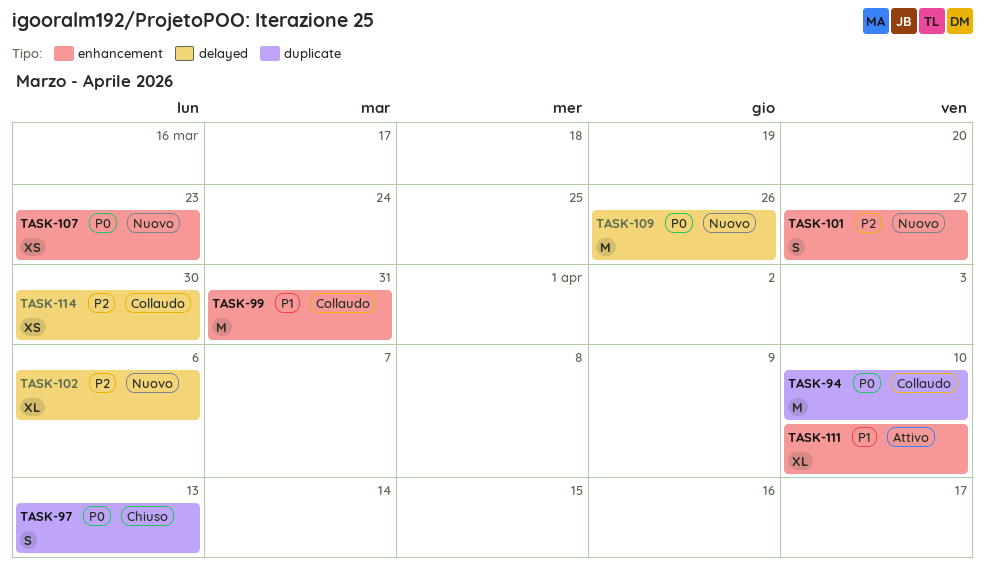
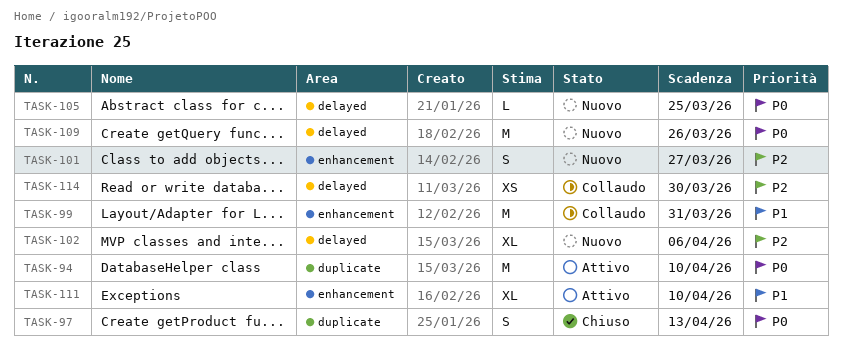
TASK-94, status: Collaudo -> Attivo
TASK-105: none -> present
TASK-107: present -> none

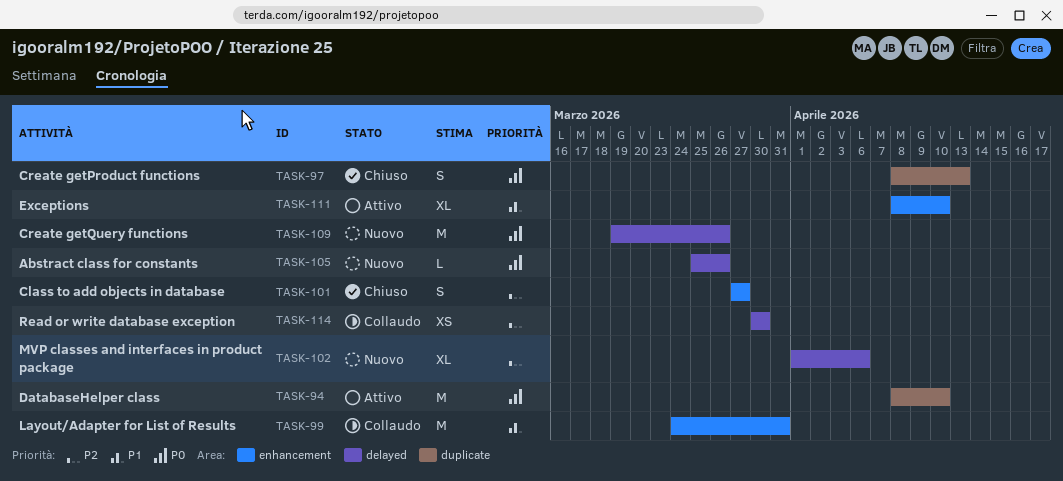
TASK-101, status: Nuovo -> Chiuso
TASK-105, due: Mar 25 -> Mar 26

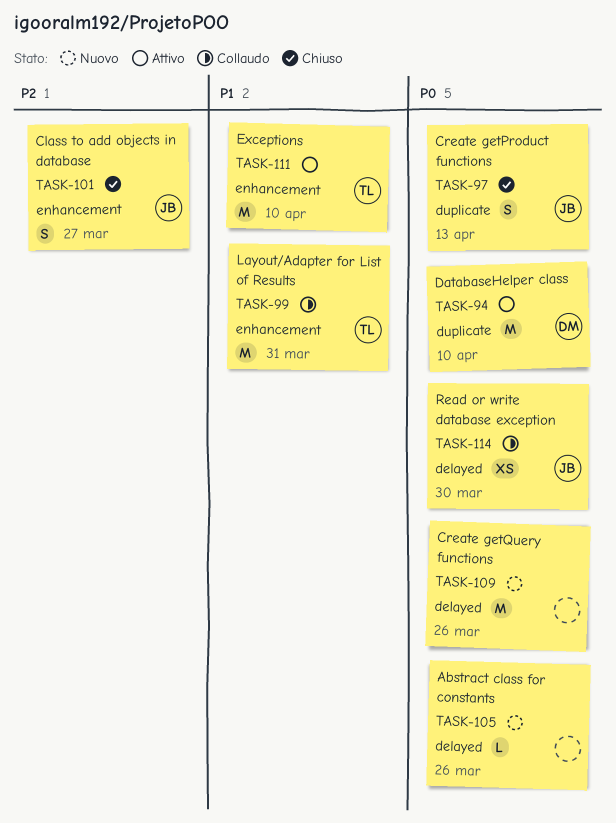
TASK-102: present -> none
TASK-111, estimate: XL -> M
TASK-114, priority: P2 -> P0

